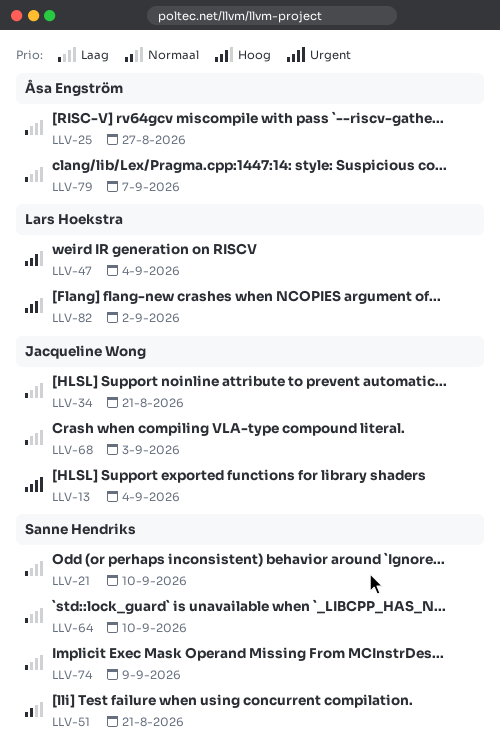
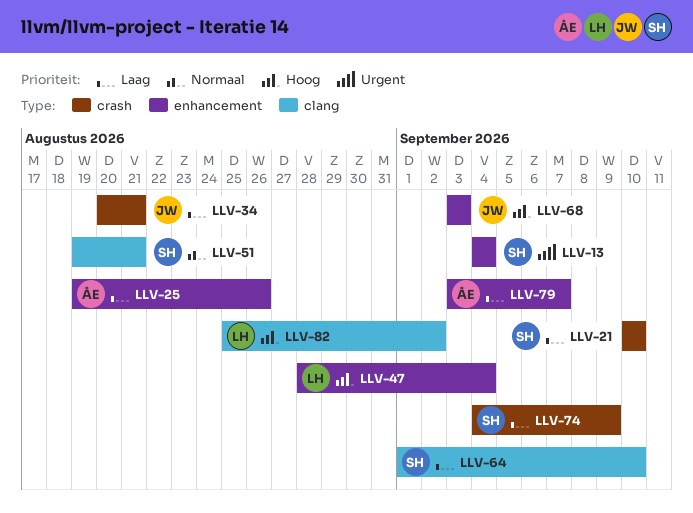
LLV-13, owner: Jacqueline Wong -> Sanne Hendriks
LLV-25, due: Aug 27 -> Aug 26
LLV-68, priority: Laag -> Hoog

